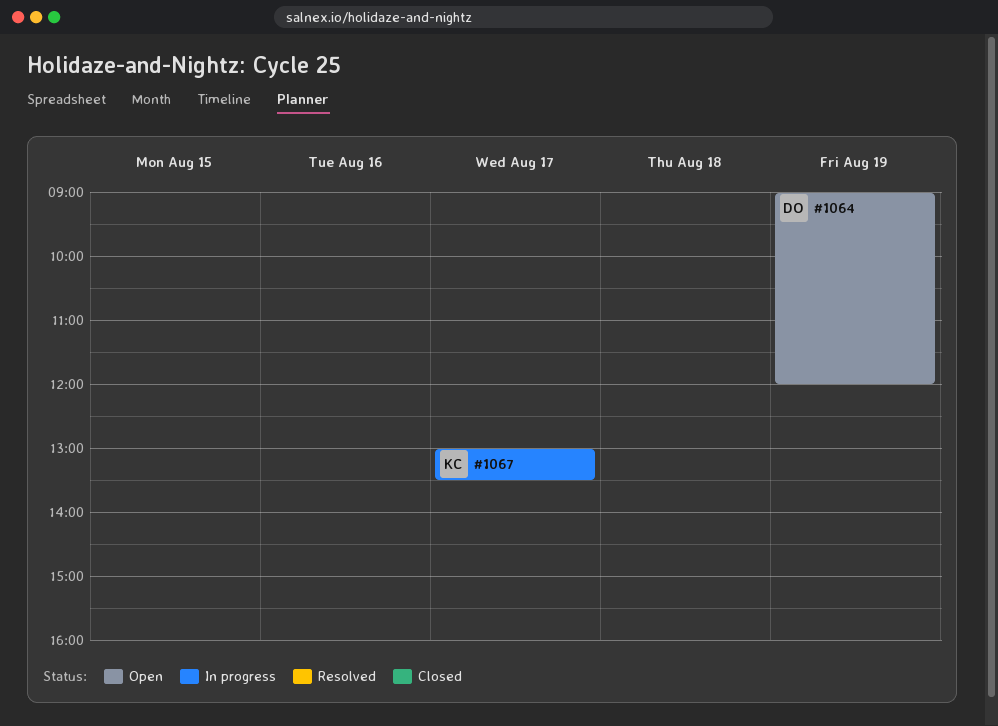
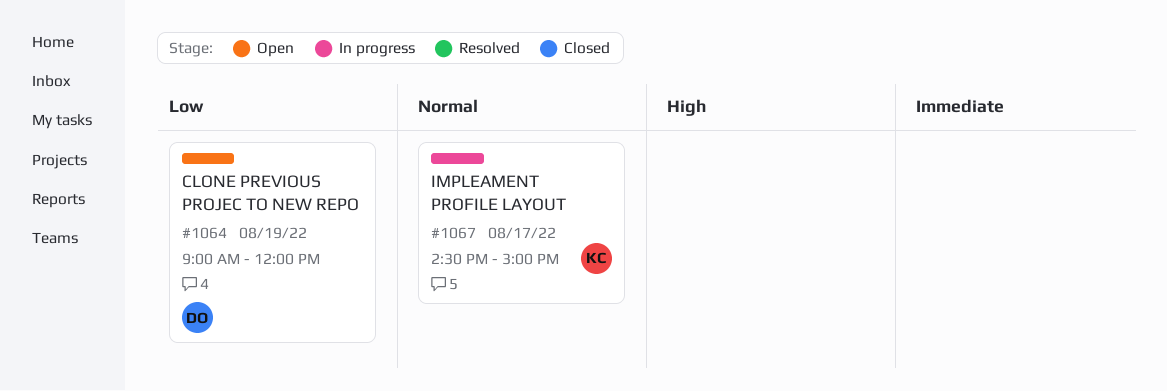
#1067, begins: 13:00 -> 14:30
#1067, ends: 13:30 -> 15:00

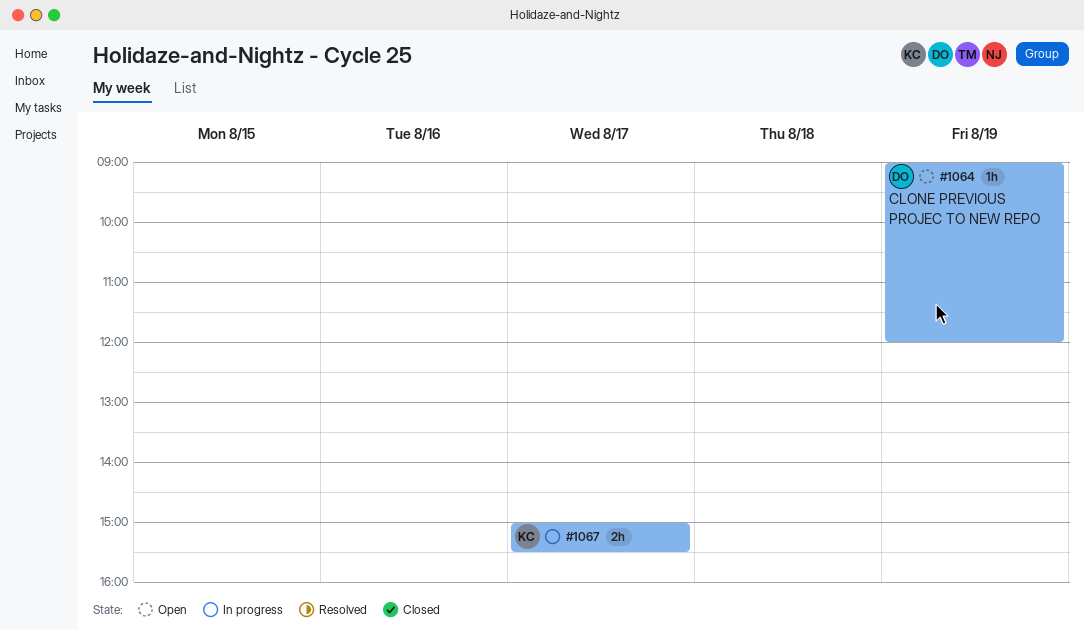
#1067, begins: 14:30 -> 15:00
#1067, ends: 15:00 -> 15:30

